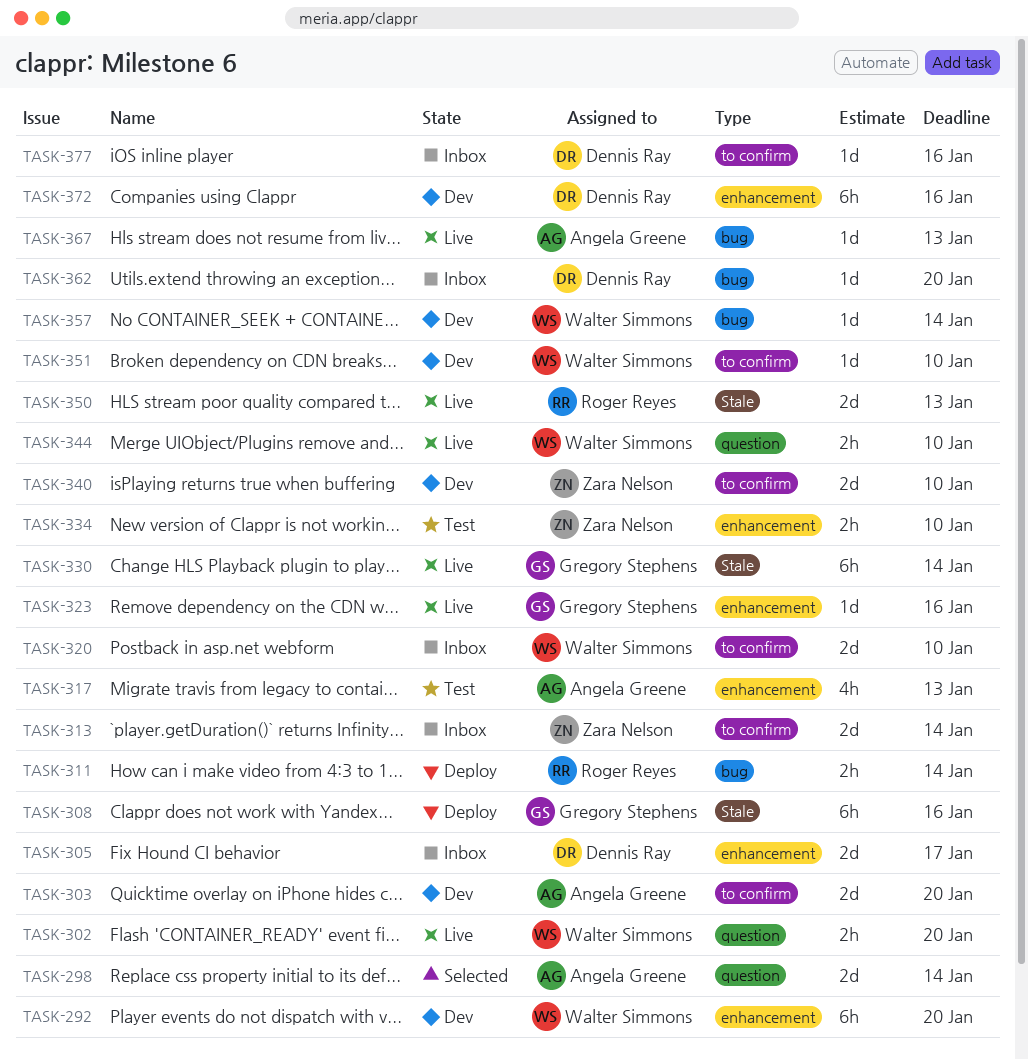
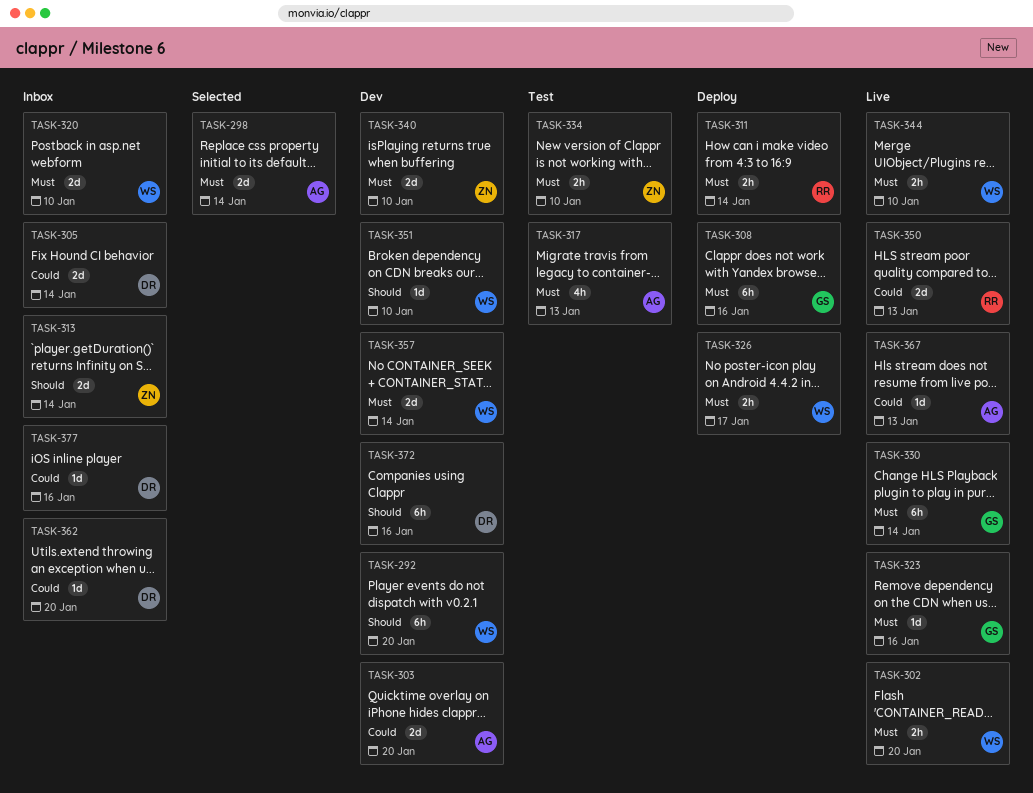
TASK-305, due: Jan 17 -> Jan 14
TASK-326: none -> present
TASK-357, estimate: 1d -> 2d

